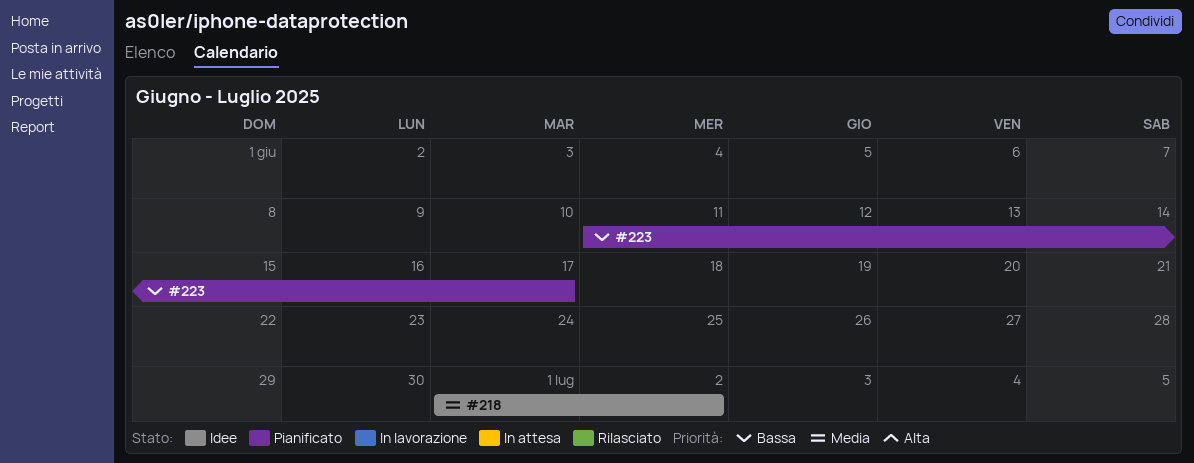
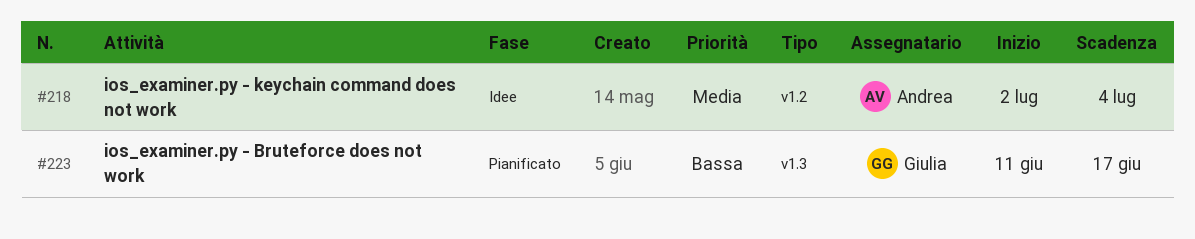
#218, start: Jul 1 -> Jul 2
#218, due: Jul 2 -> Jul 4

